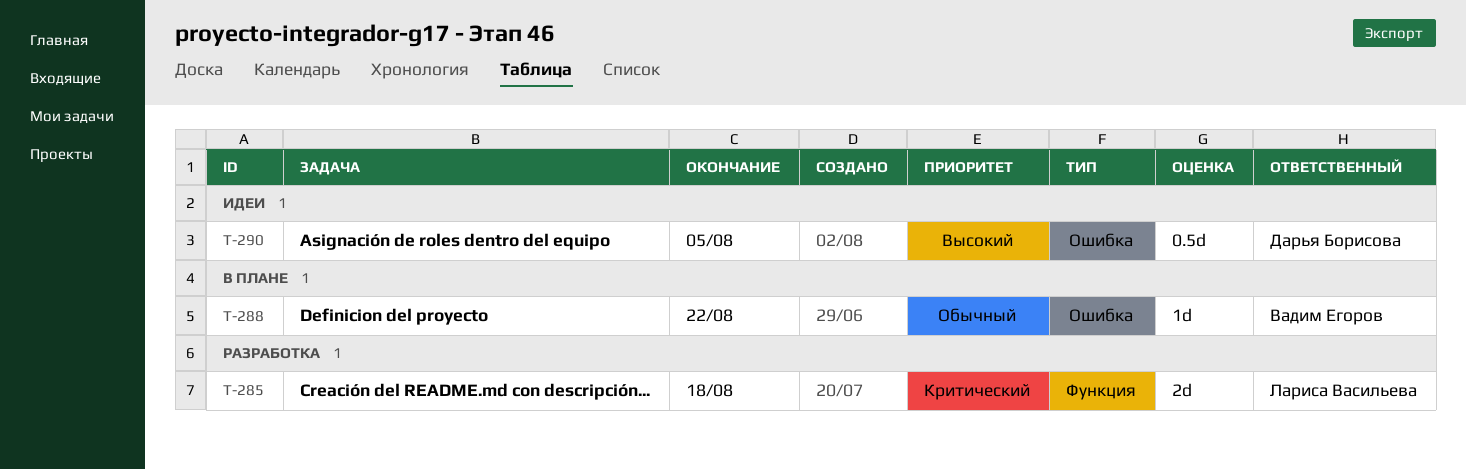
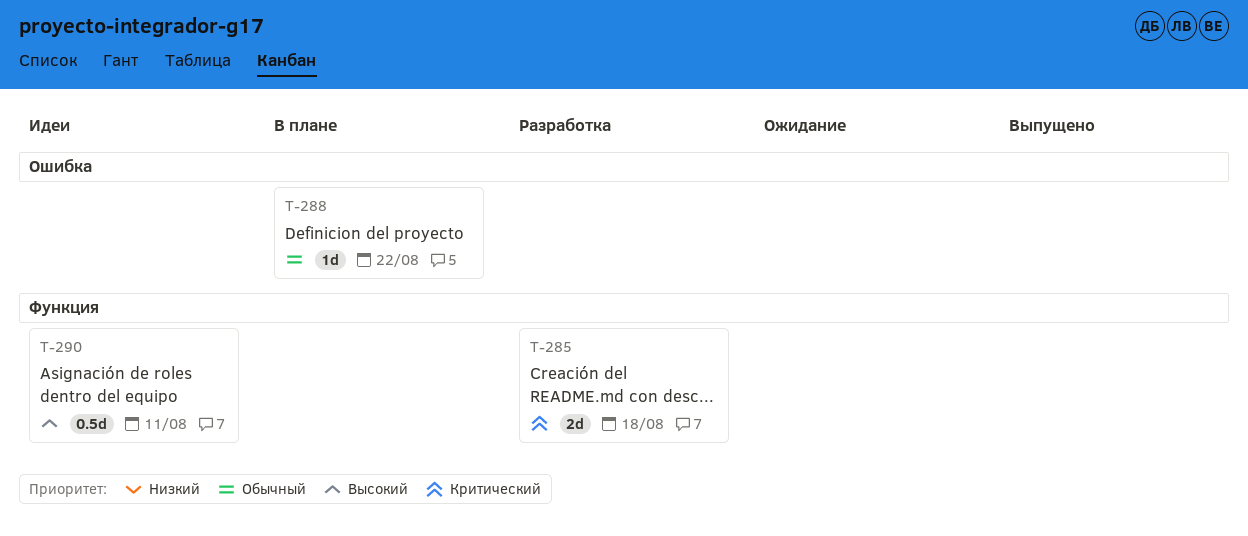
T-290, label: Ошибка -> Функция
T-290, due: Aug 5 -> Aug 11

